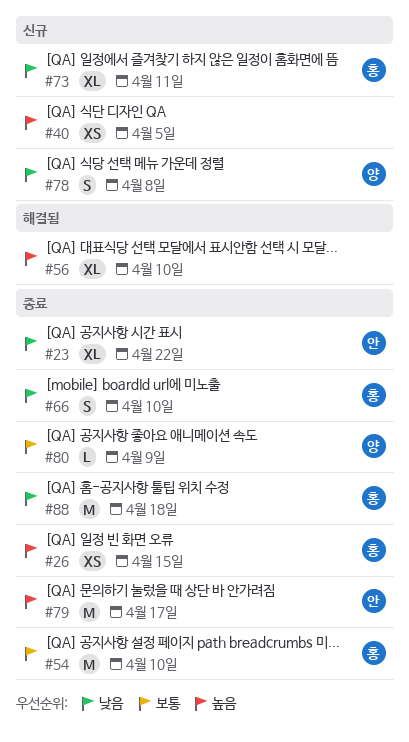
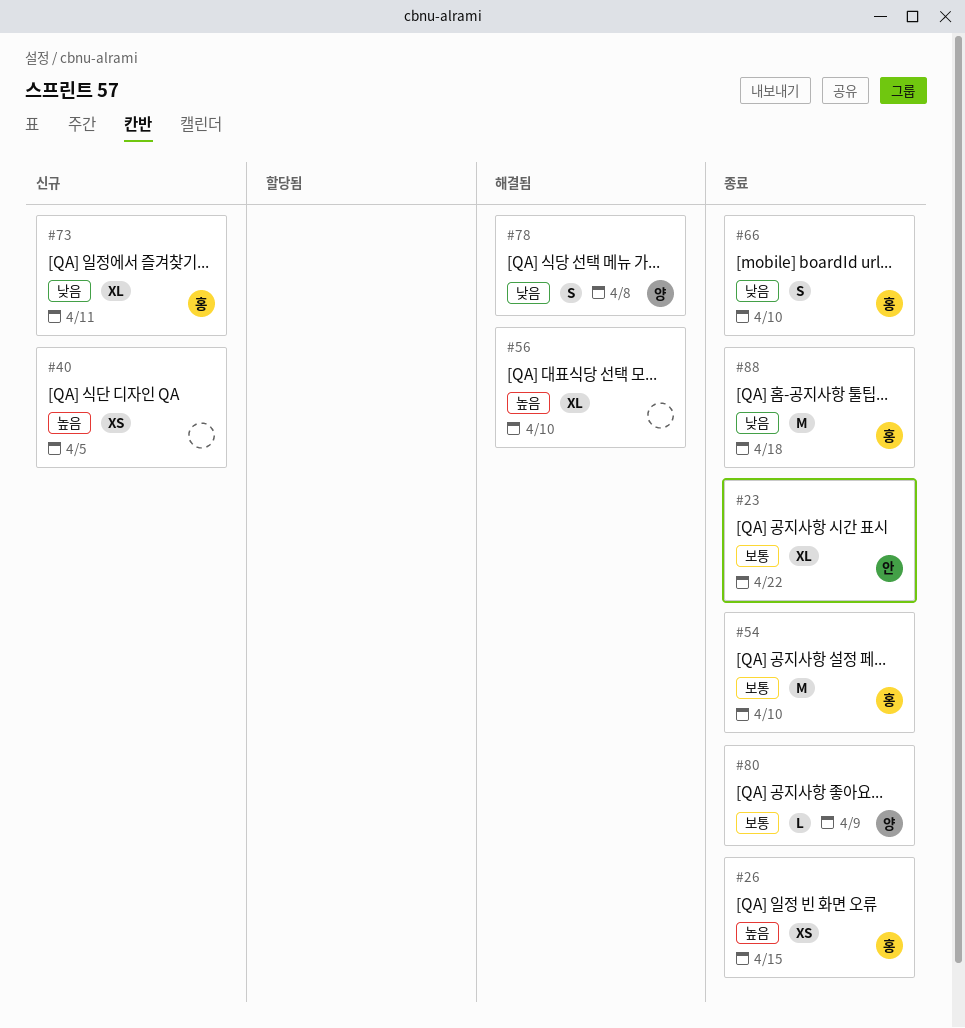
#23, priority: 낮음 -> 보통
#78, status: 신규 -> 해결됨
#79: present -> none

